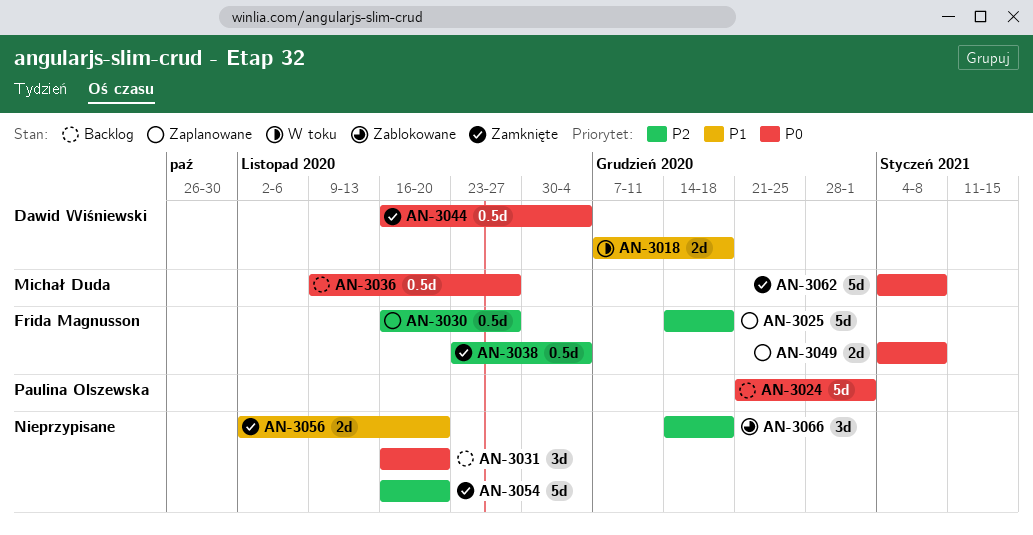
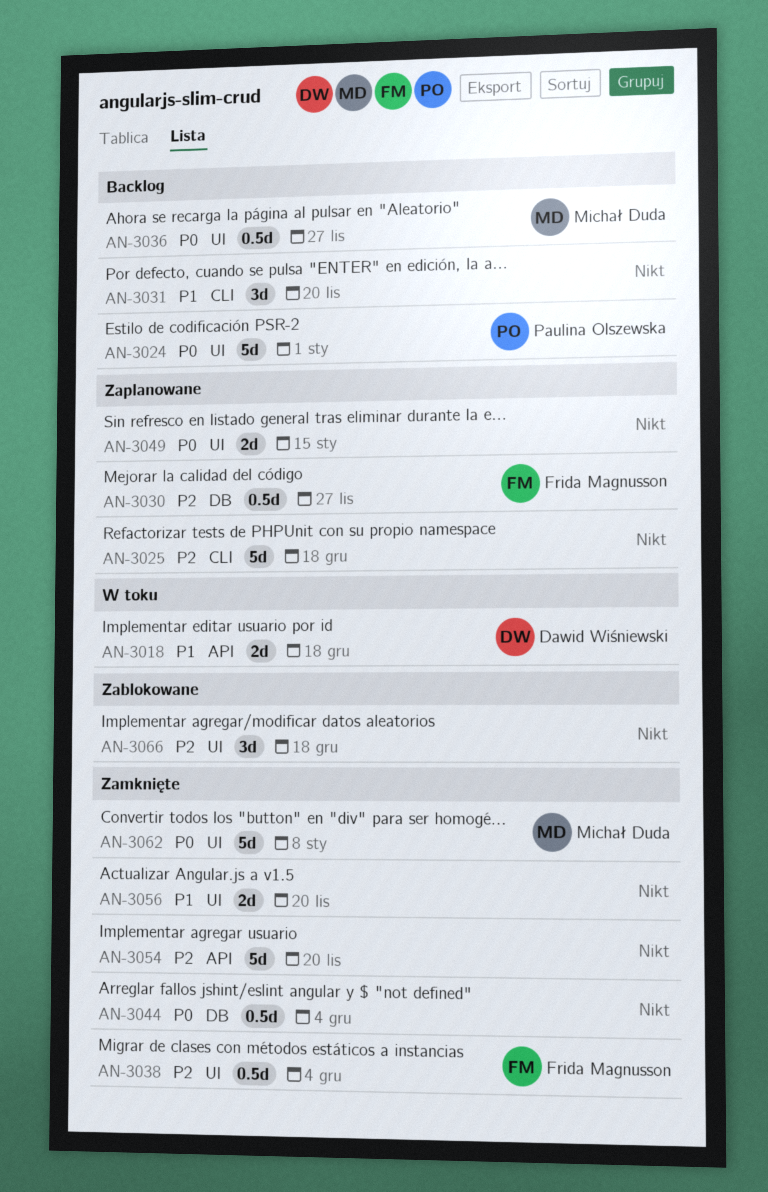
AN-3025, owner: Frida Magnusson -> none
AN-3031, priority: P0 -> P1
AN-3044, owner: Dawid Wiśniewski -> none
AN-3049, owner: Frida Magnusson -> none
AN-3049, due: Jan 8 -> Jan 15

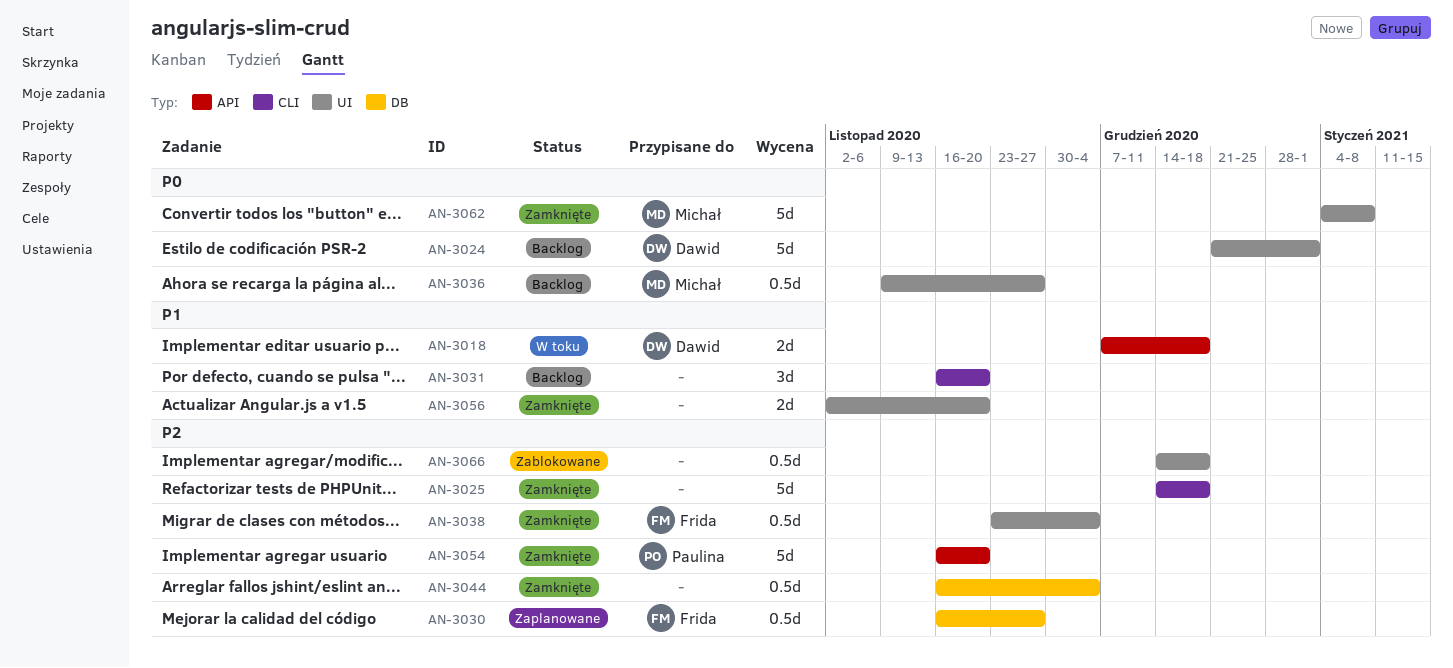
AN-3024, owner: Paulina Olszewska -> Dawid Wiśniewski
AN-3025, status: Zaplanowane -> Zamknięte
AN-3044, priority: P0 -> P2
AN-3049: present -> none
AN-3054, owner: none -> Paulina Olszewska
AN-3066, estimate: 3d -> 0.5d

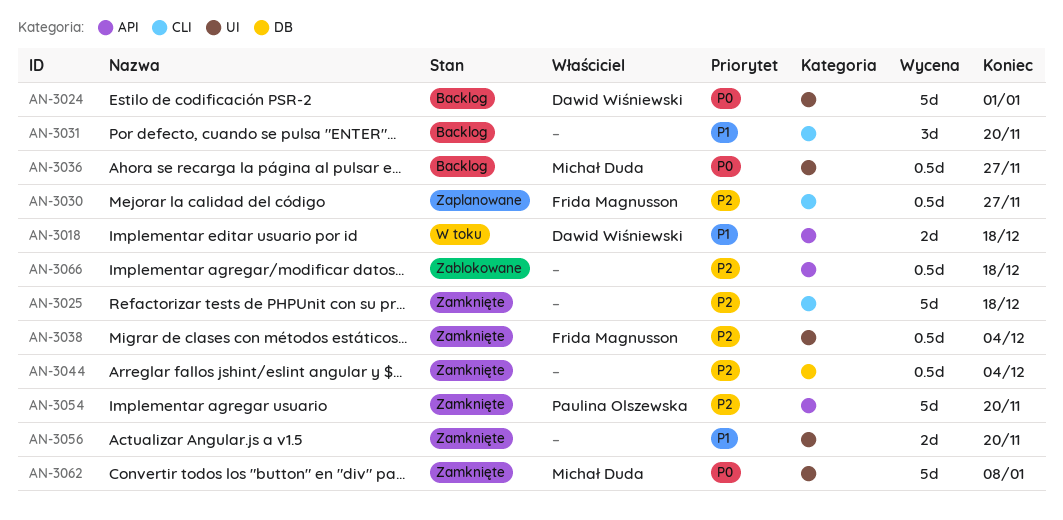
AN-3030, label: DB -> CLI
AN-3066, label: UI -> API

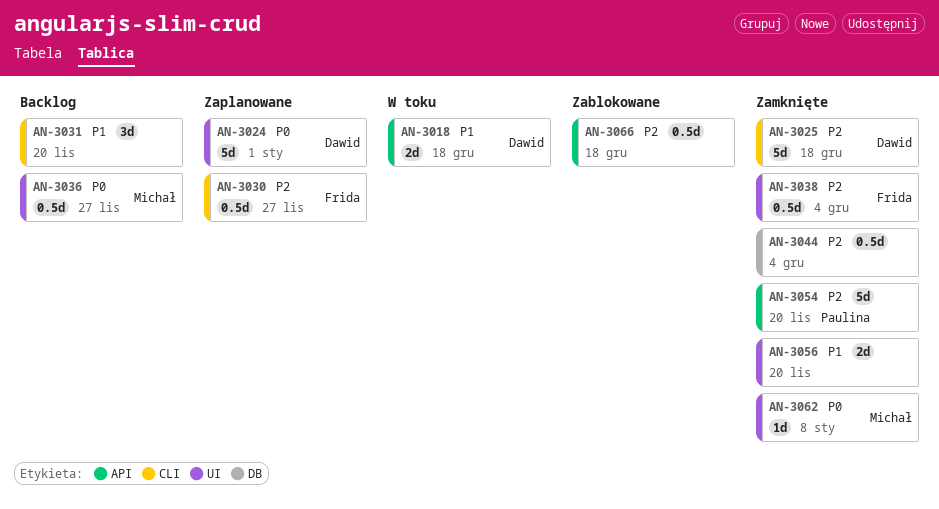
AN-3024, status: Backlog -> Zaplanowane
AN-3025, owner: none -> Dawid Wiśniewski
AN-3062, estimate: 5d -> 1d

